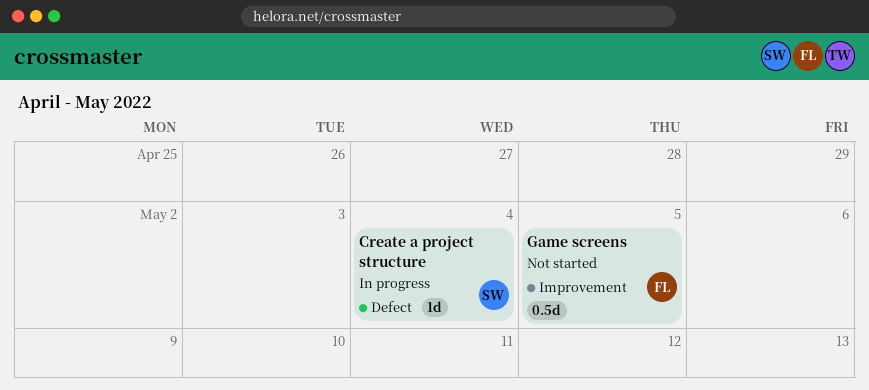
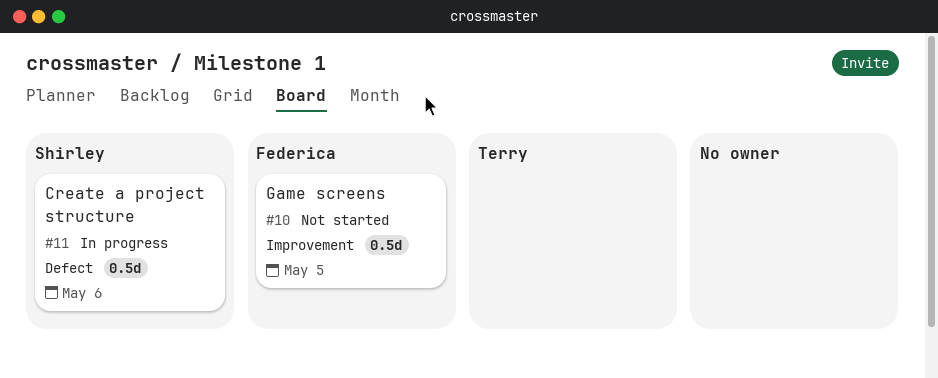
Create a project structure, estimate: 1d -> 0.5d
Create a project structure, due: May 4 -> May 6

